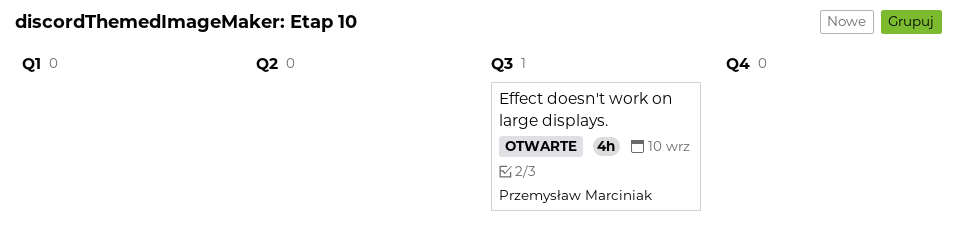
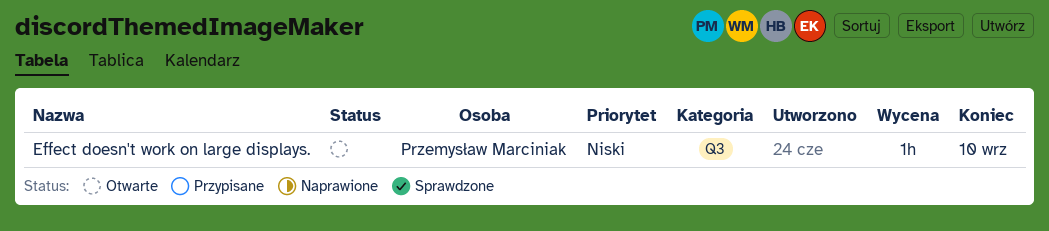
Effect doesn't work on large displays., estimate: 4h -> 1h

